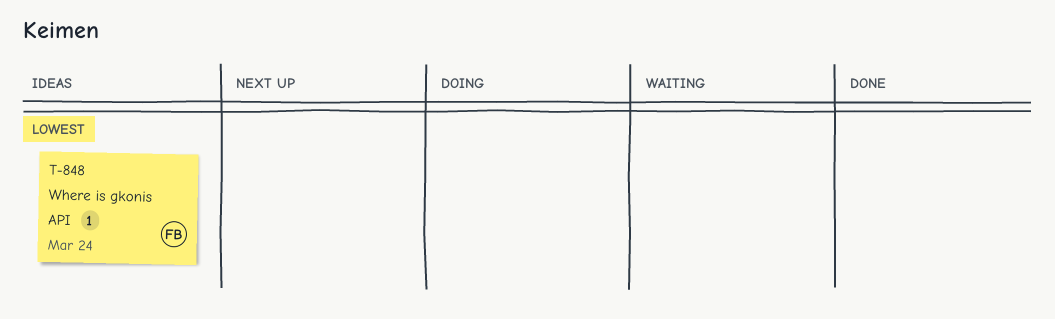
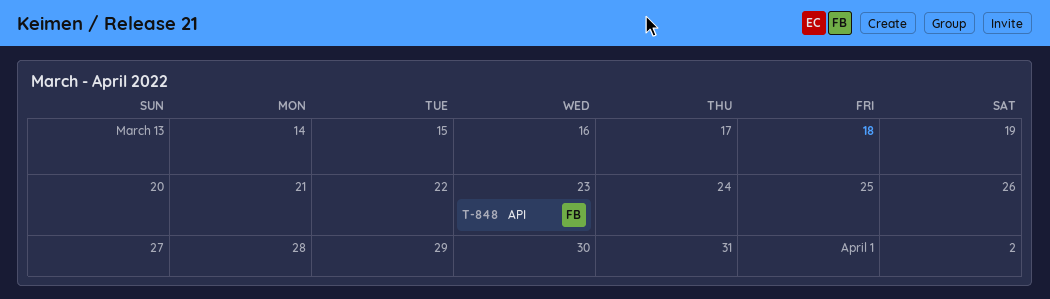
T-848, due: Mar 24 -> Mar 23

